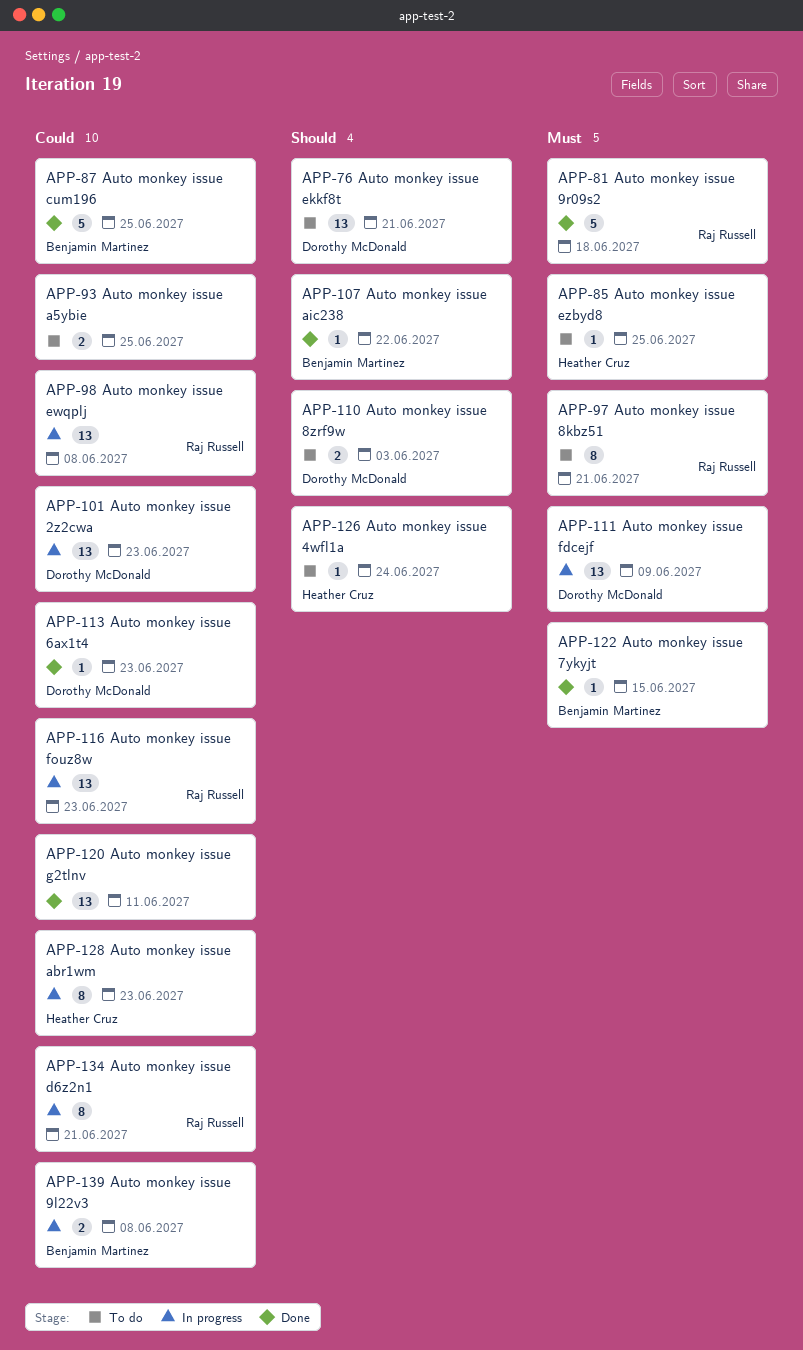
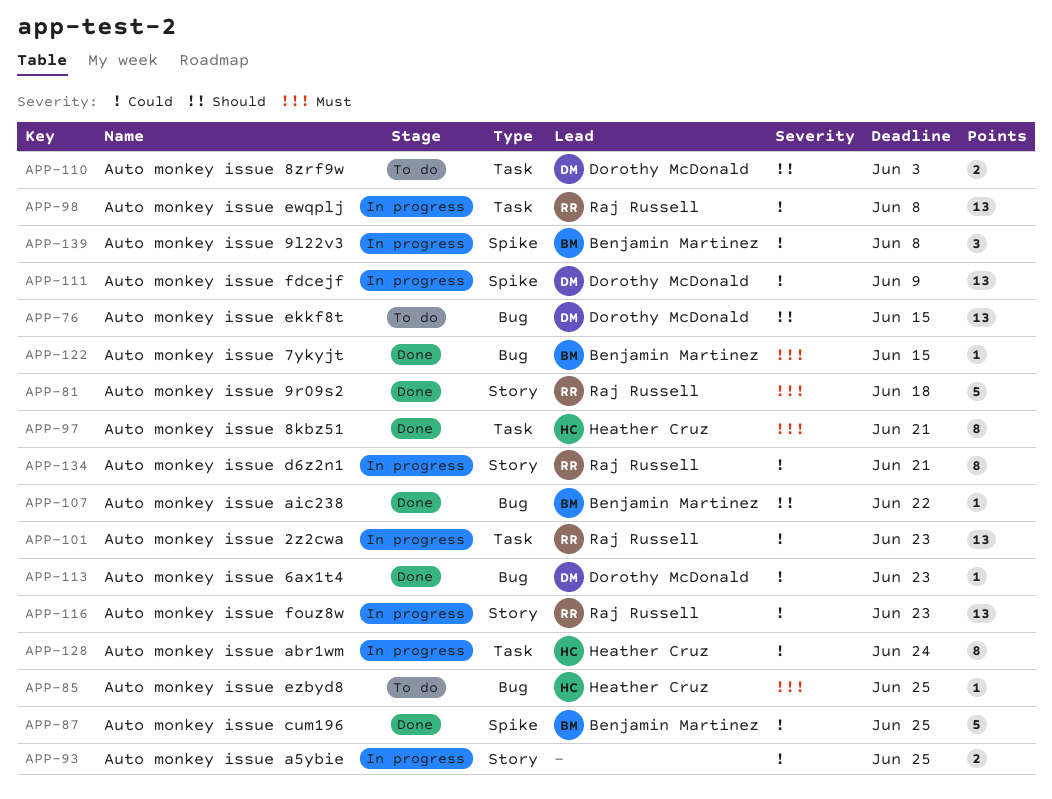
APP-76, due: Jun 21 -> Jun 15
APP-93, status: To do -> In progress
APP-97, status: To do -> Done
APP-97, owner: Raj Russell -> Heather Cruz
APP-101, owner: Dorothy McDonald -> Raj Russell
APP-111, priority: Must -> Could
APP-120: present -> none
APP-126: present -> none
APP-128, due: Jun 23 -> Jun 24
APP-139, estimate: 2 -> 3

